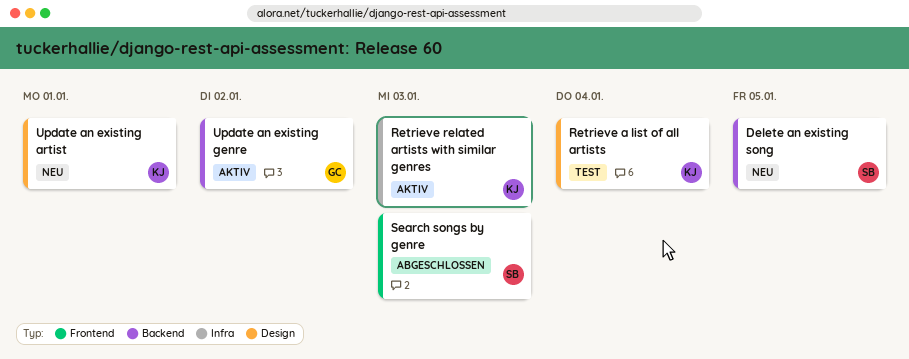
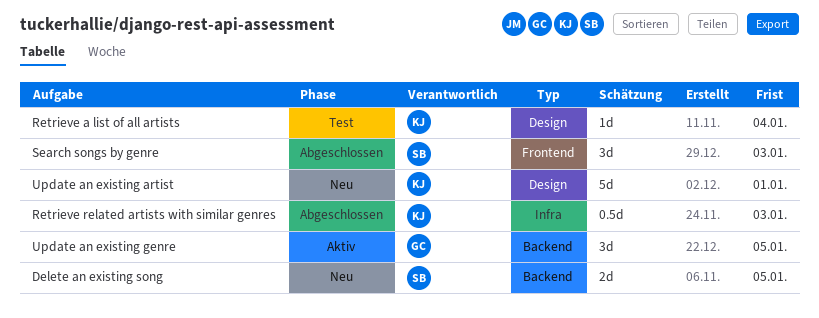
Retrieve related artists with similar genres, status: Aktiv -> Abgeschlossen
Update an existing genre, due: Jan 2 -> Jan 5

